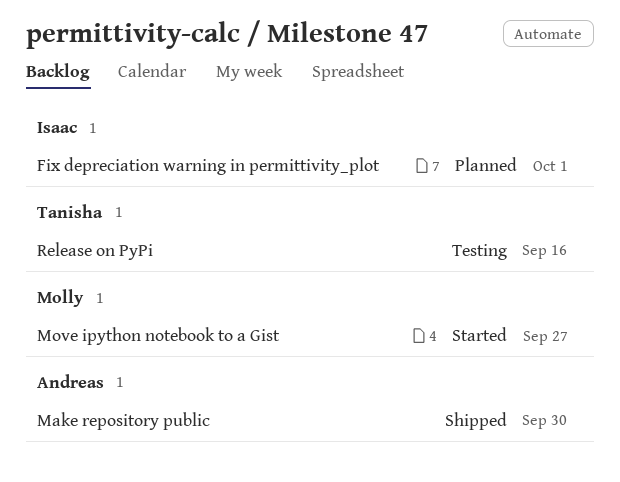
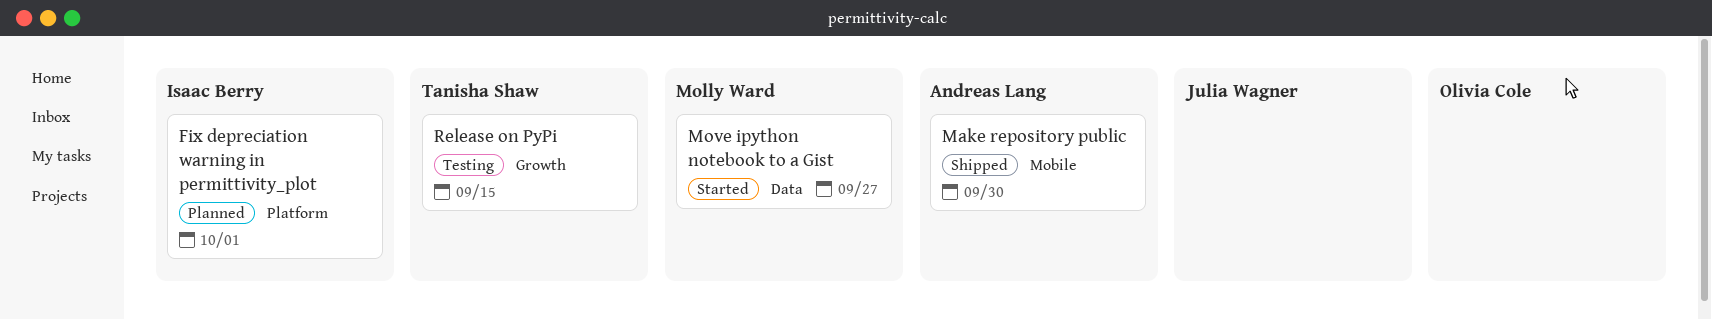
Release on PyPi, due: Sep 16 -> Sep 15

